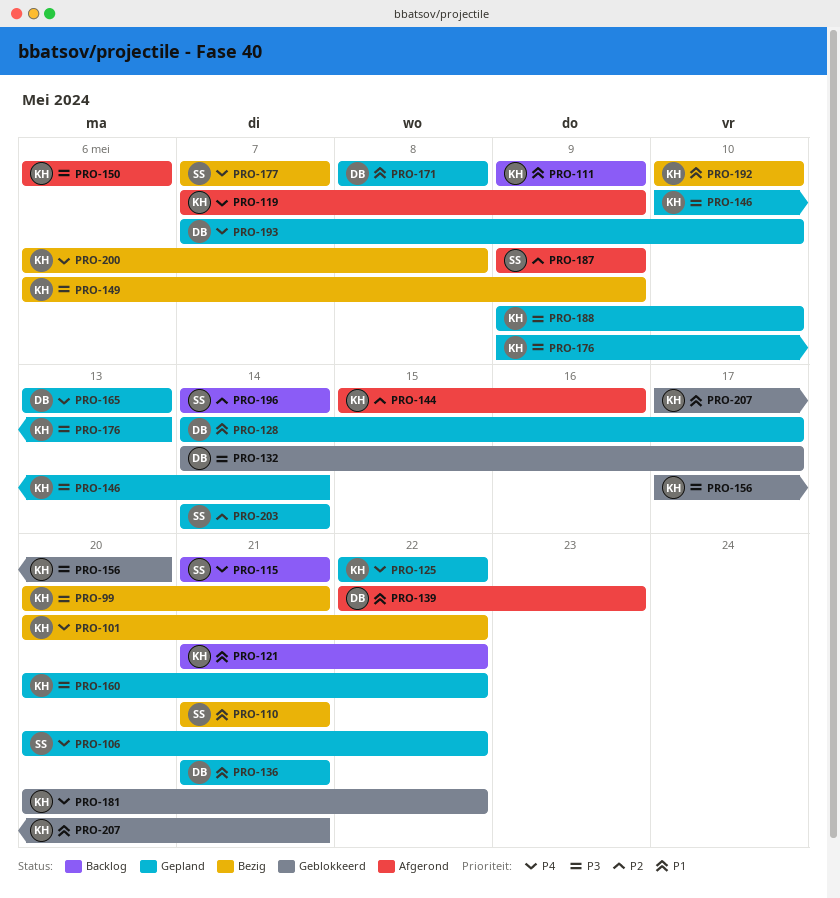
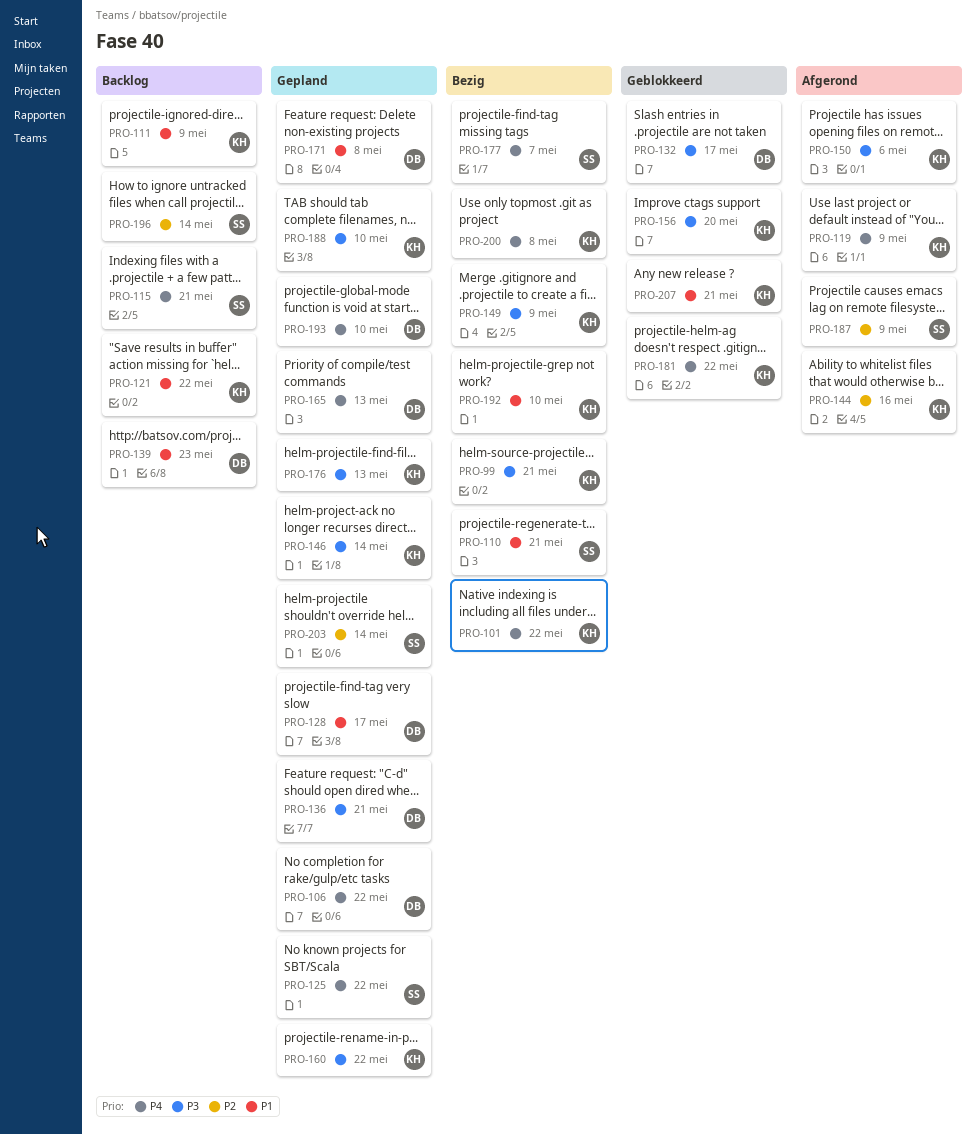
PRO-106, owner: SS -> DB
PRO-125, owner: KH -> SS
PRO-136, priority: P1 -> P3
PRO-139, status: Afgerond -> Backlog

